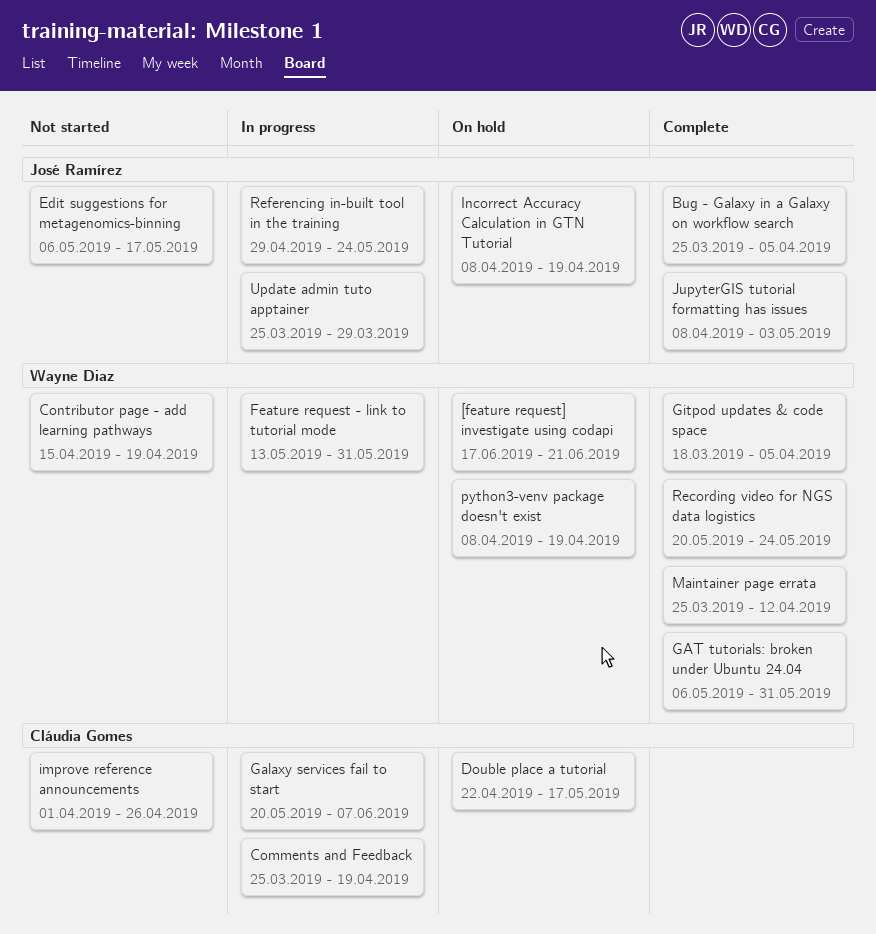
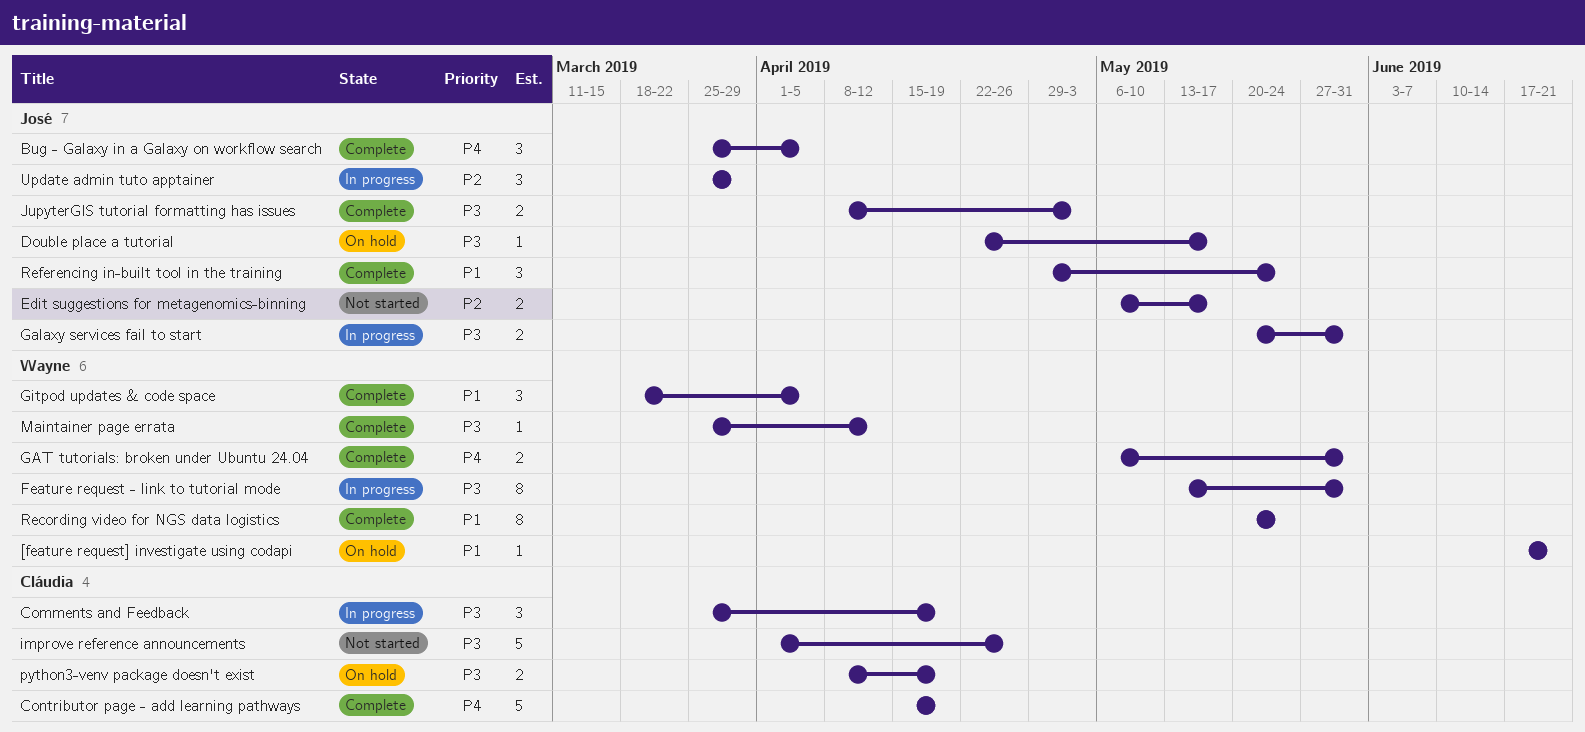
Contributor page - add learning pathways, status: Not started -> Complete
Contributor page - add learning pathways, owner: Wayne Diaz -> Cláudia Gomes
Double place a tutorial, owner: Cláudia Gomes -> José Ramírez
Galaxy services fail to start, owner: Cláudia Gomes -> José Ramírez
Galaxy services fail to start, due: Jun 7 -> May 31
Incorrect Accuracy Calculation in GTN Tutorial: present -> none
python3-venv package doesn't exist, owner: Wayne Diaz -> Cláudia Gomes
Referencing in-built tool in the training, status: In progress -> Complete

